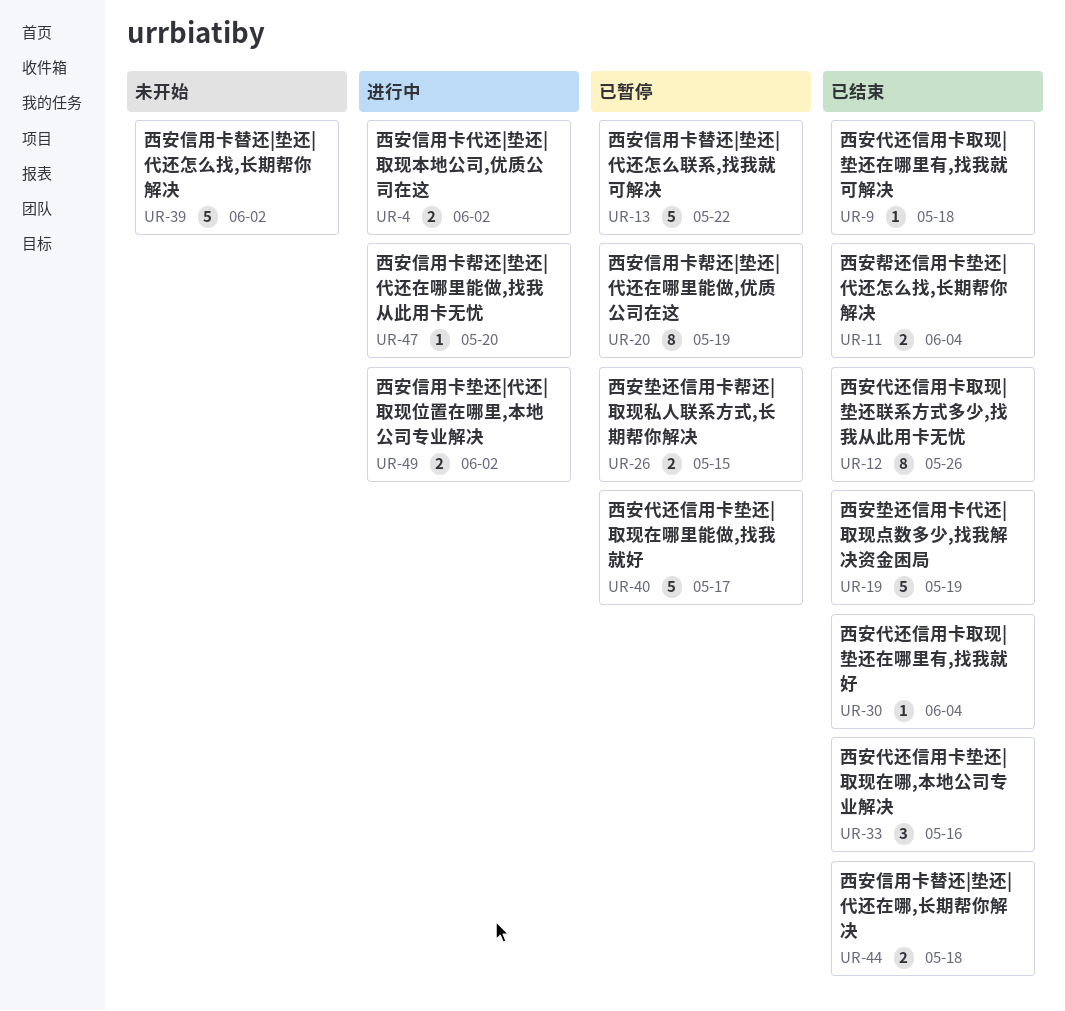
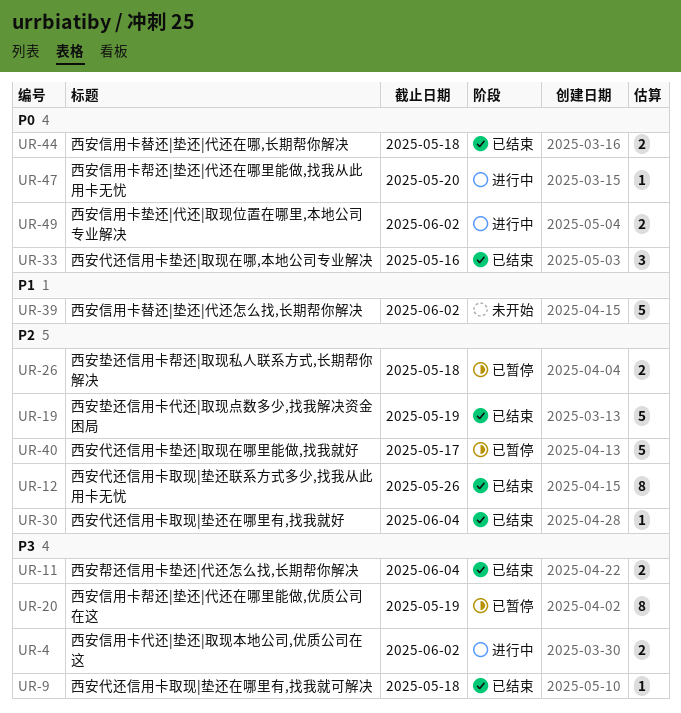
UR-13: present -> none
UR-26, due: May 15 -> May 18

